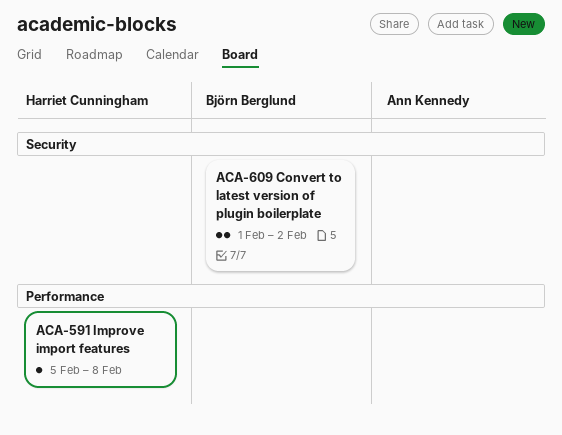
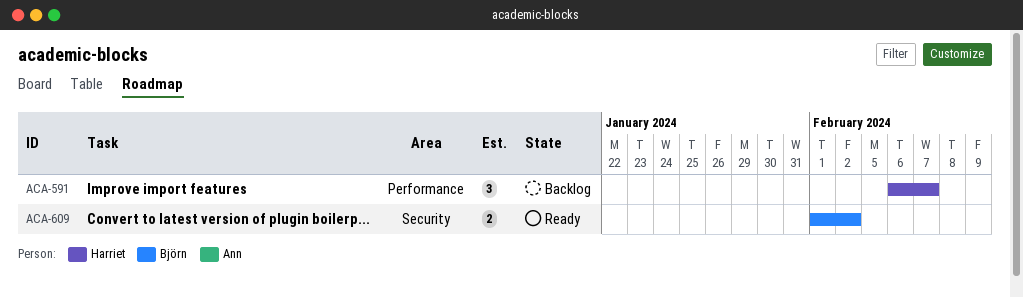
ACA-591, estimate: 1 -> 3
ACA-591, start: Feb 5 -> Feb 6
ACA-591, due: Feb 8 -> Feb 7

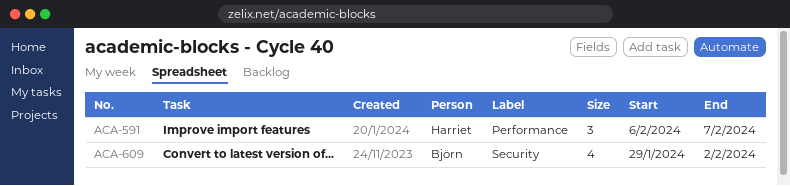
ACA-609, estimate: 2 -> 4
ACA-609, start: Feb 1 -> Jan 29

